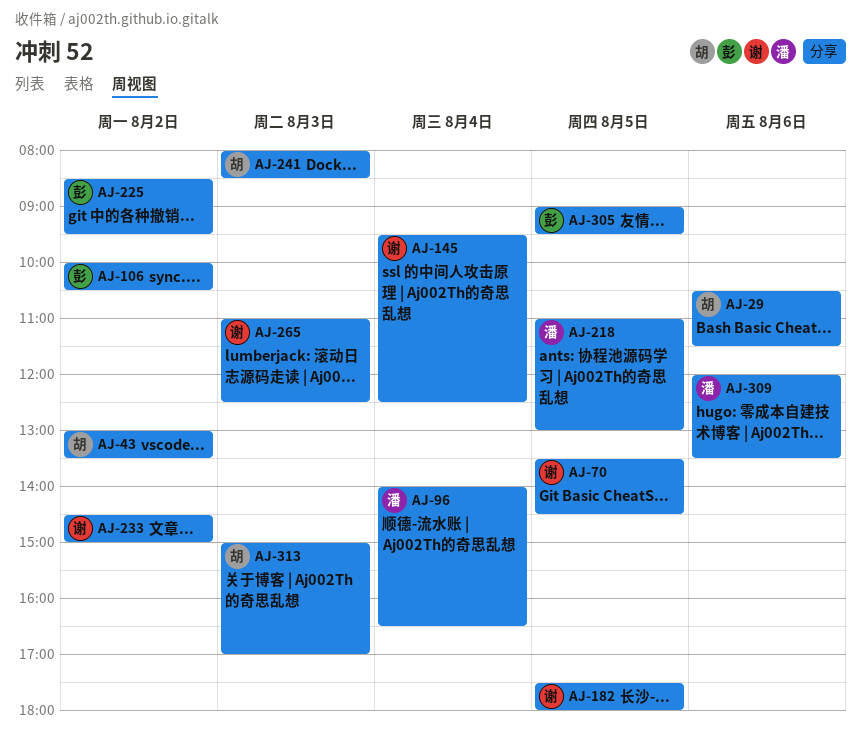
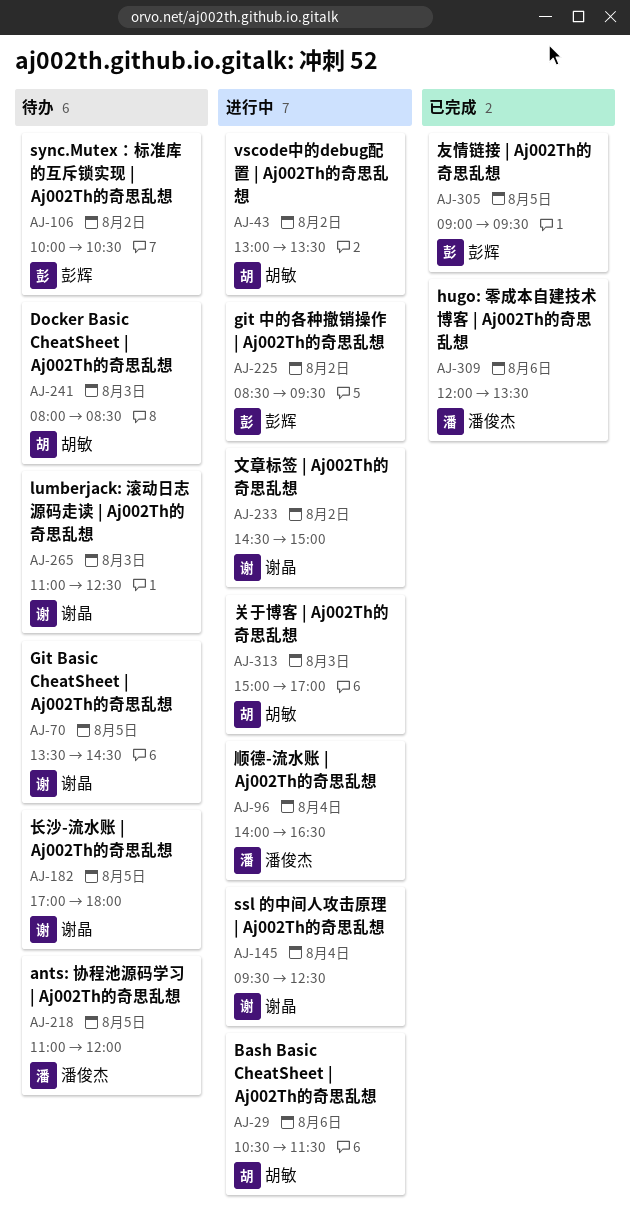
AJ-182, begins: 17:30 -> 17:00
AJ-218, ends: 13:00 -> 12:00

